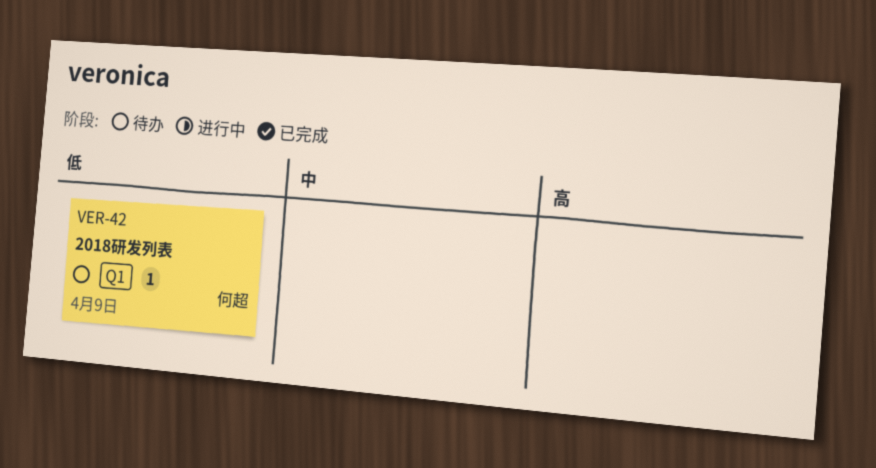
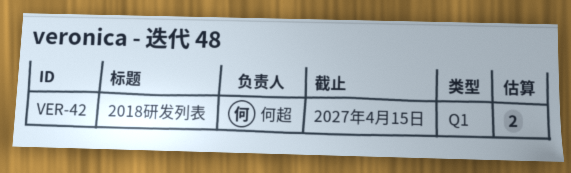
VER-42, estimate: 1 -> 2
VER-42, due: Apr 9 -> Apr 15

